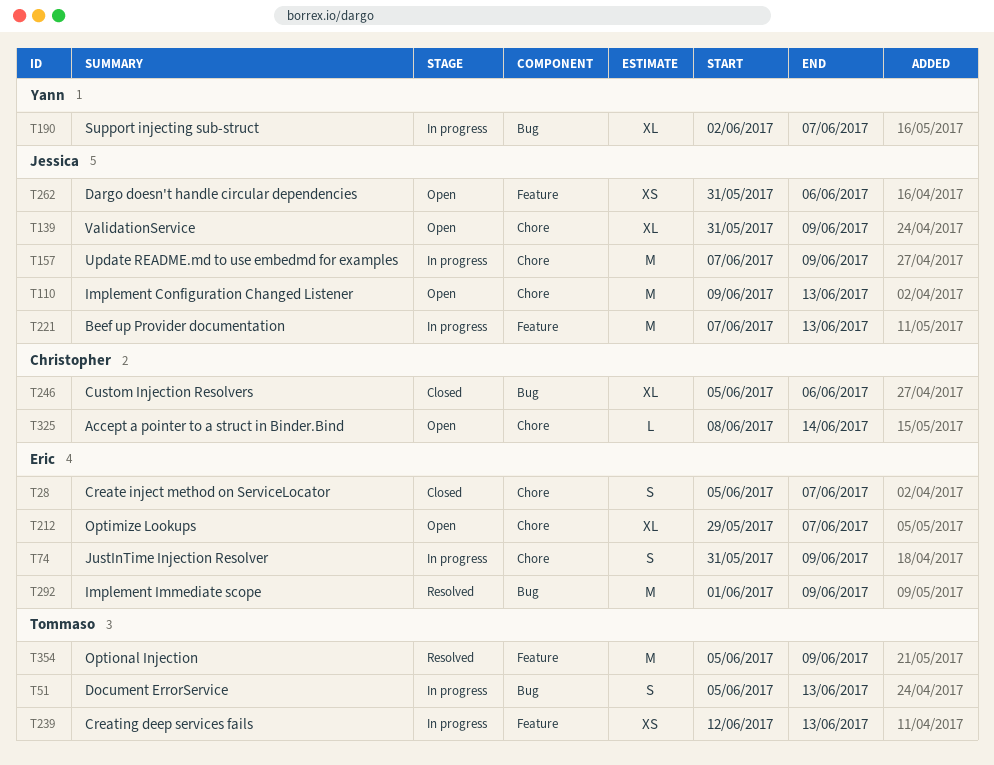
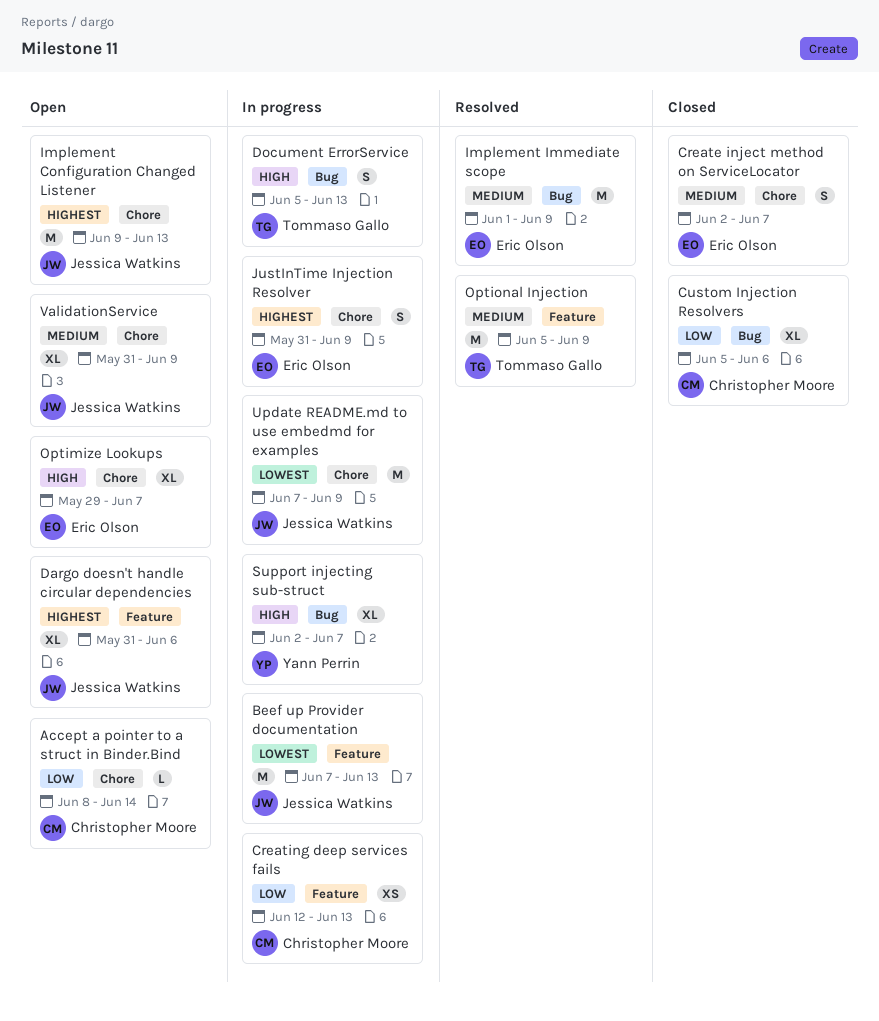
Create inject method on ServiceLocator, start: Jun 5 -> Jun 2
Creating deep services fails, owner: Tommaso Gallo -> Christopher Moore
Dargo doesn't handle circular dependencies, estimate: XS -> XL

